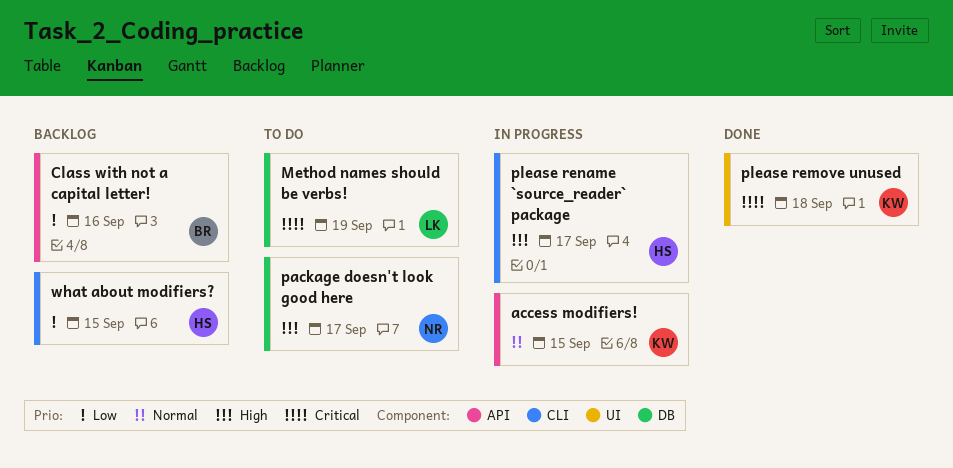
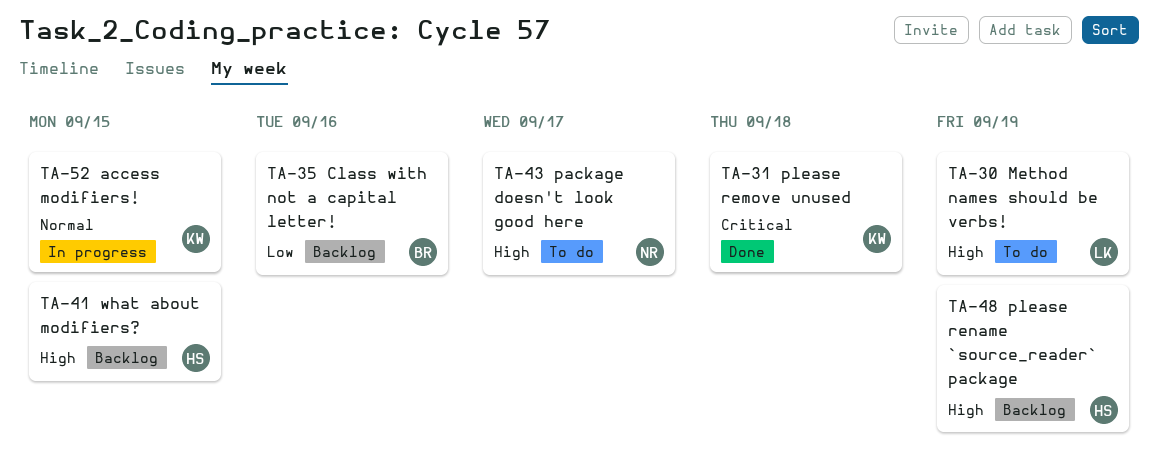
Method names should be verbs!, priority: Critical -> High
please rename `source_reader` package, status: In progress -> Backlog
please rename `source_reader` package, due: Sep 17 -> Sep 19
what about modifiers?, priority: Low -> High

